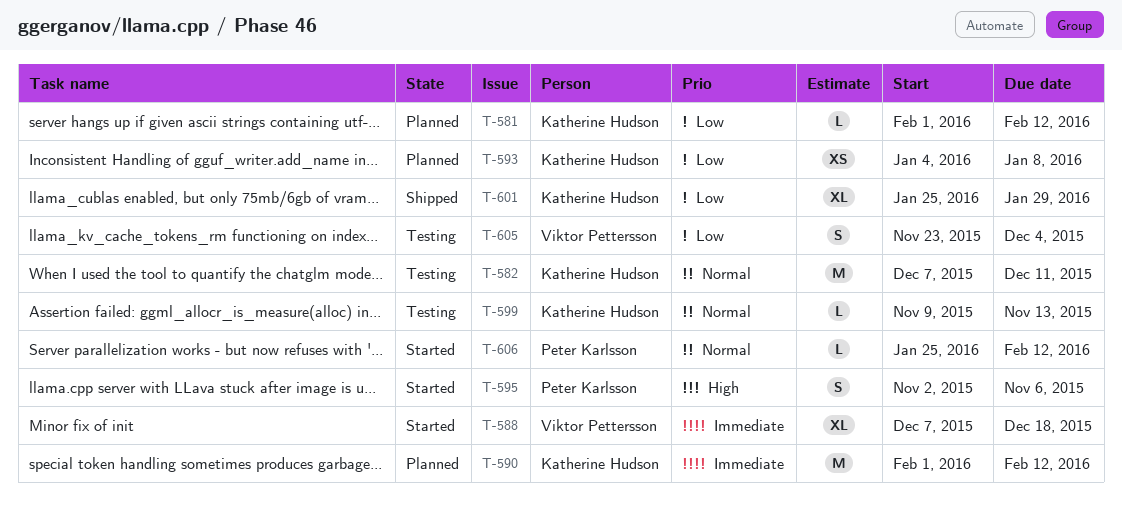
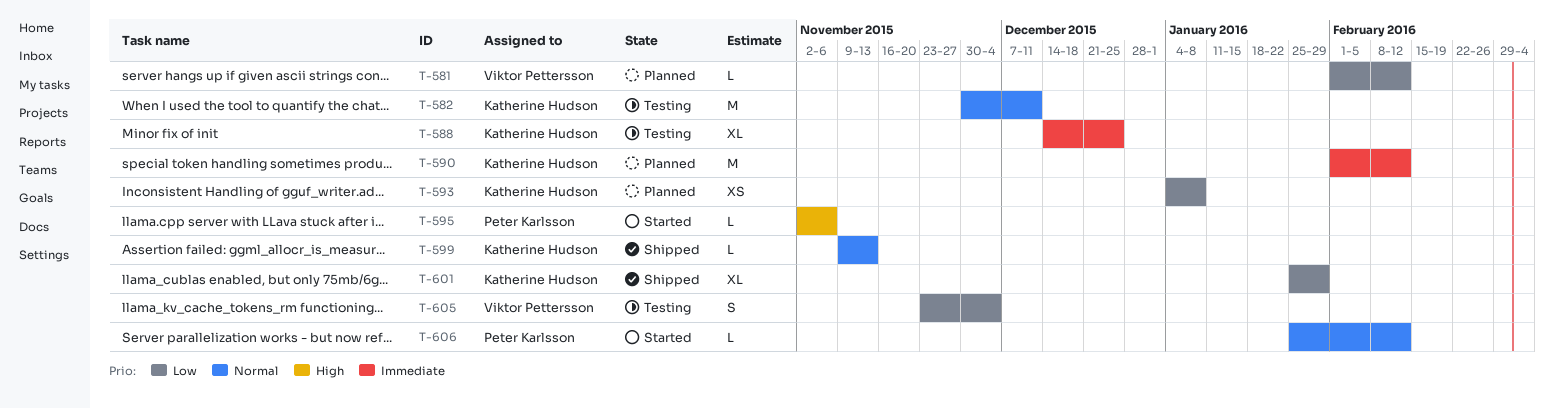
T-581, owner: Katherine Hudson -> Viktor Pettersson
T-582, start: Dec 7 -> Nov 30
T-588, status: Started -> Testing
T-588, owner: Viktor Pettersson -> Katherine Hudson
T-588, start: Dec 7 -> Dec 14
T-588, due: Dec 18 -> Dec 25
T-595, estimate: S -> L
T-599, status: Testing -> Shipped

